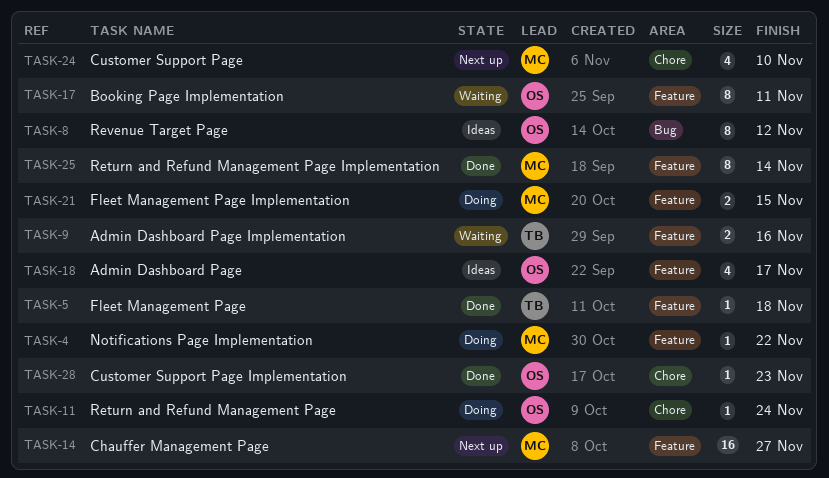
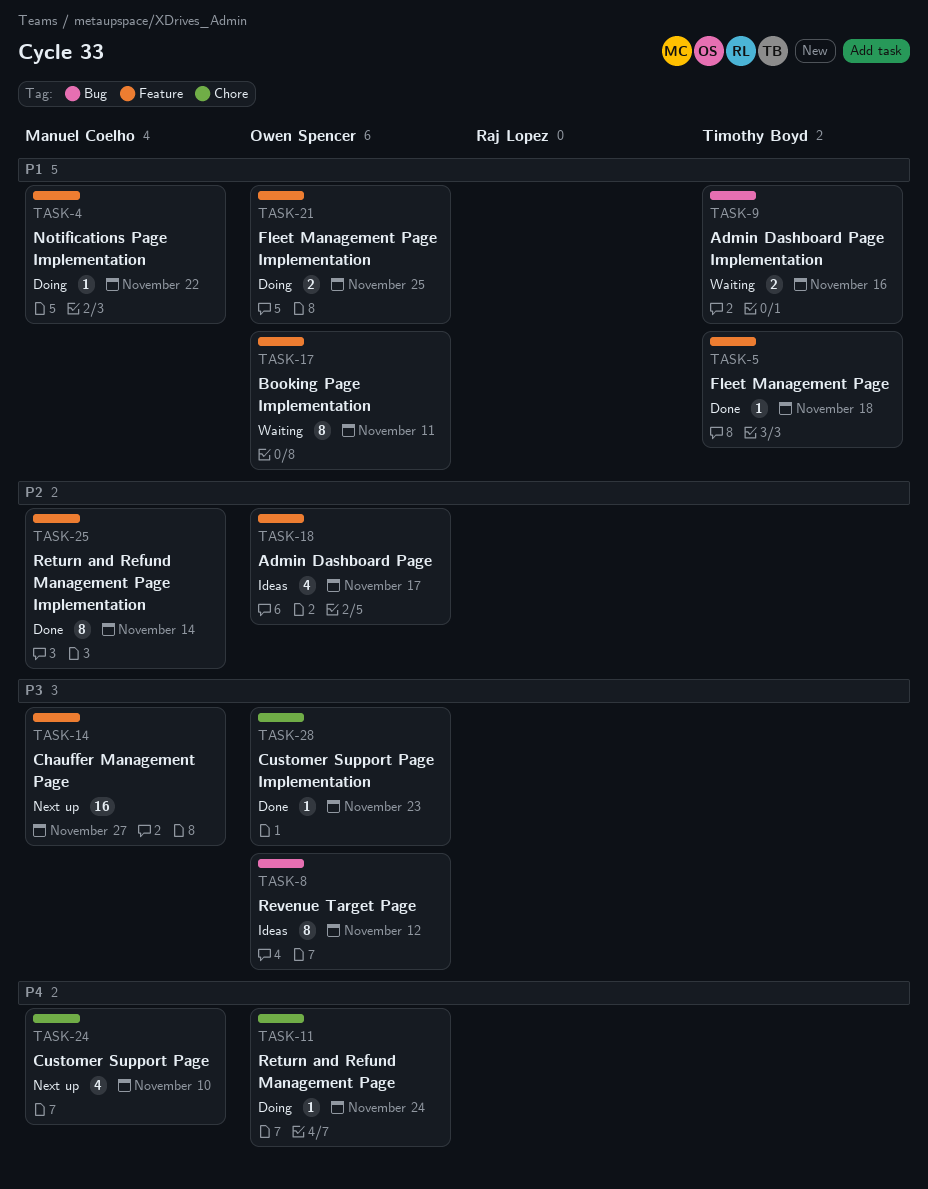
TASK-9, label: Feature -> Bug
TASK-21, owner: Manuel Coelho -> Owen Spencer
TASK-21, due: Nov 15 -> Nov 25

